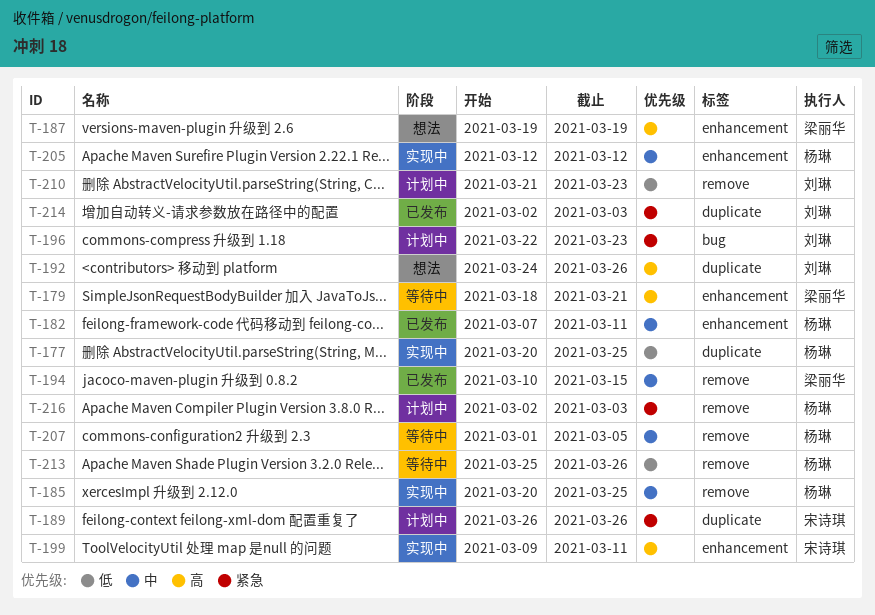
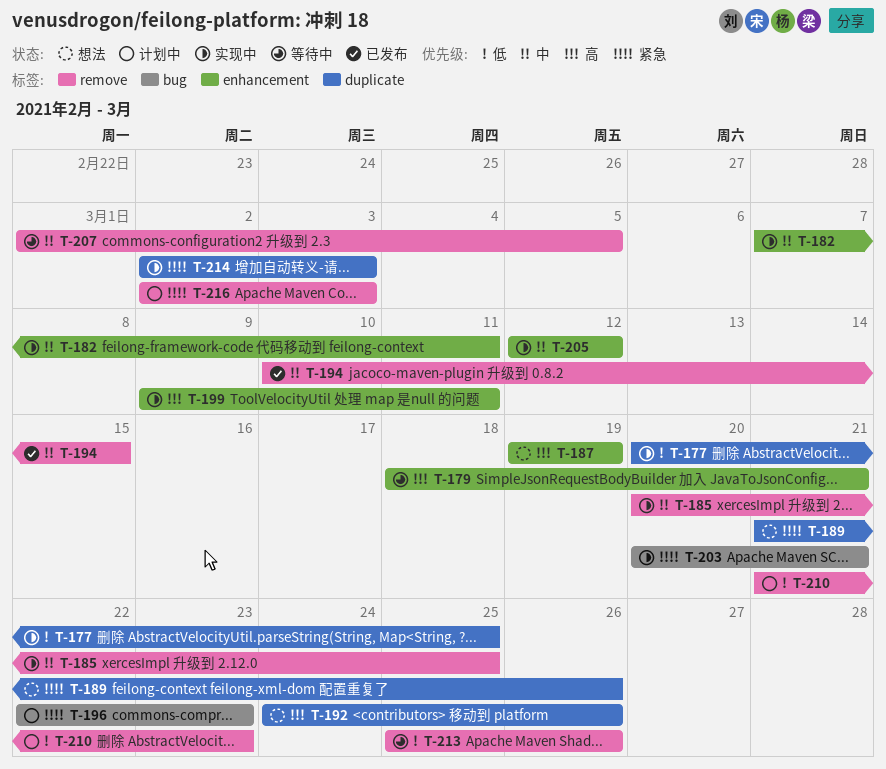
T-182, status: 已发布 -> 实现中
T-189, status: 计划中 -> 想法
T-189, start: Mar 26 -> Mar 21
T-203: none -> present
T-214, status: 已发布 -> 实现中

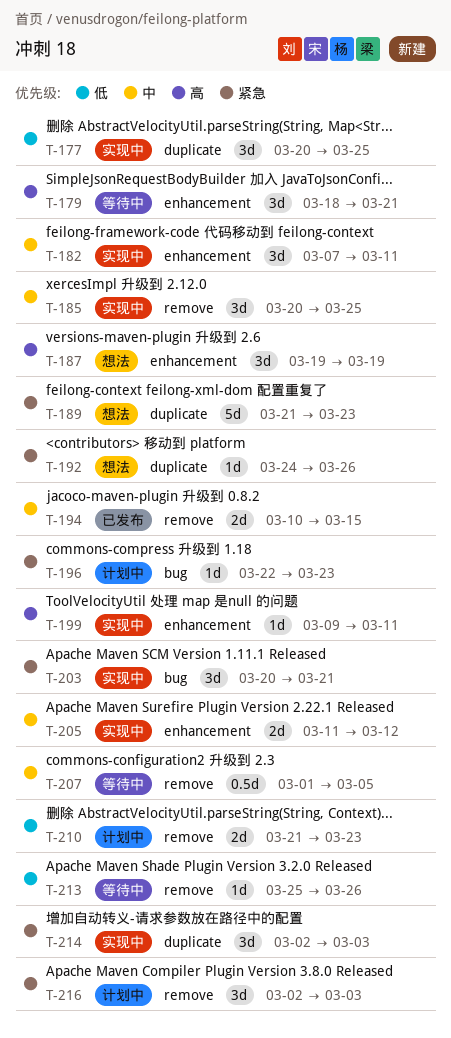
T-189, due: Mar 26 -> Mar 23
T-192, priority: 高 -> 紧急
T-205, start: Mar 12 -> Mar 11

